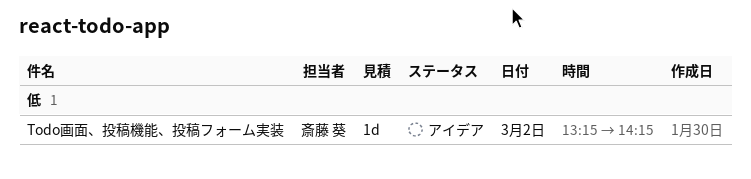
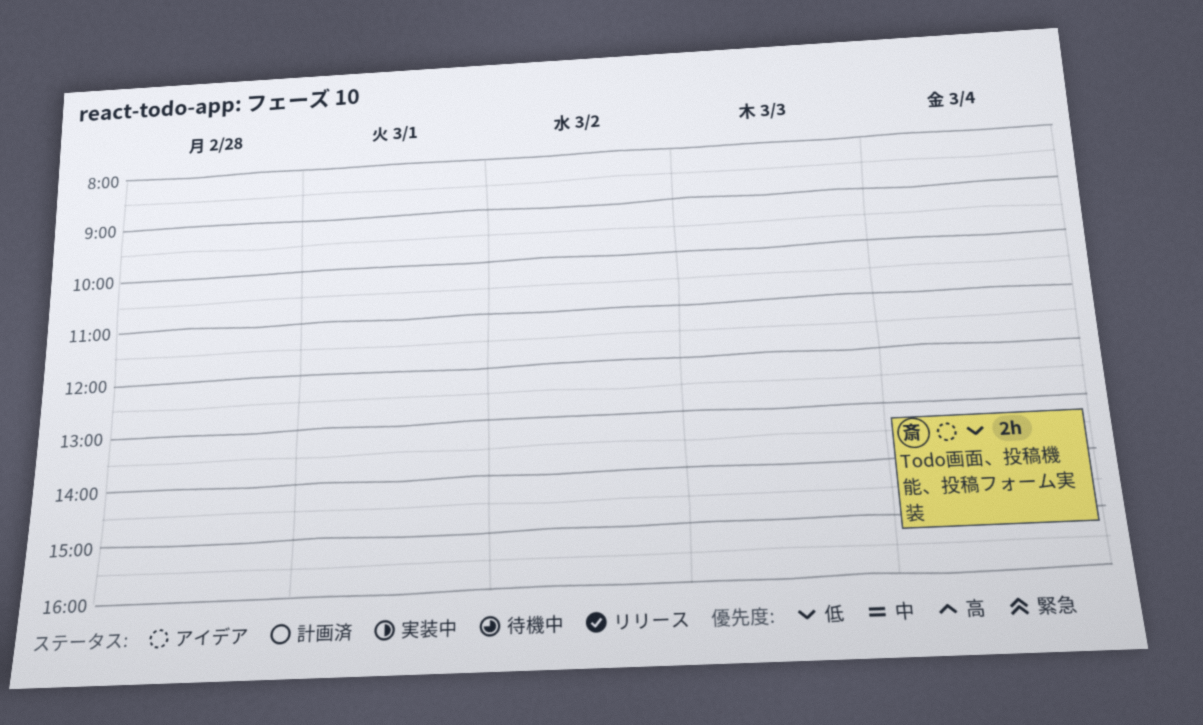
Todo画面、投稿機能、投稿フォーム実装, estimate: 1d -> 2h
Todo画面、投稿機能、投稿フォーム実装, day: Mar 2 -> Mar 4
Todo画面、投稿機能、投稿フォーム実装, ends: 14:15 -> 15:15

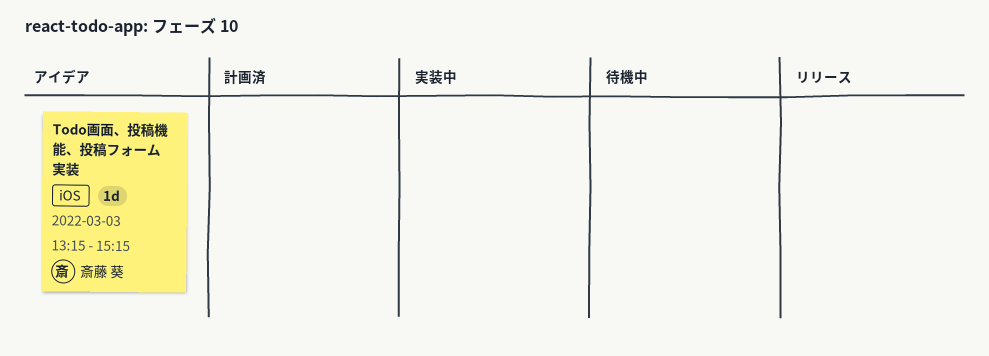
Todo画面、投稿機能、投稿フォーム実装, estimate: 2h -> 1d
Todo画面、投稿機能、投稿フォーム実装, day: Mar 4 -> Mar 3

